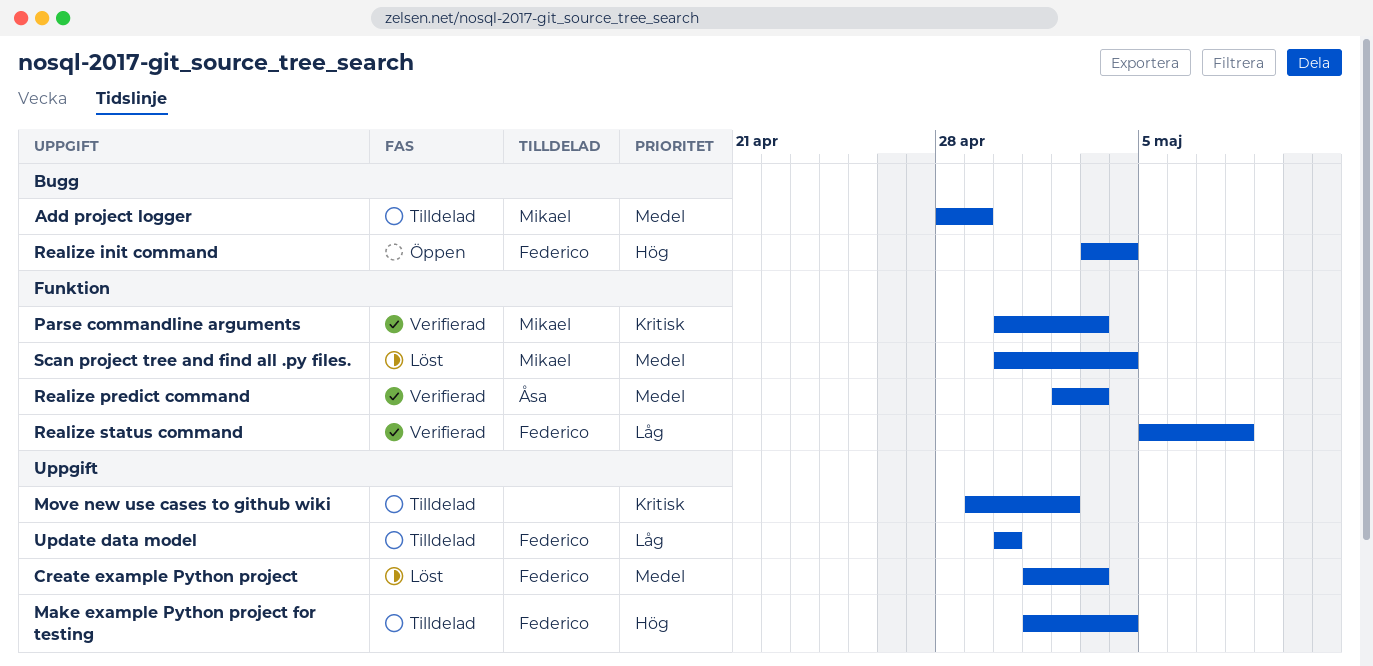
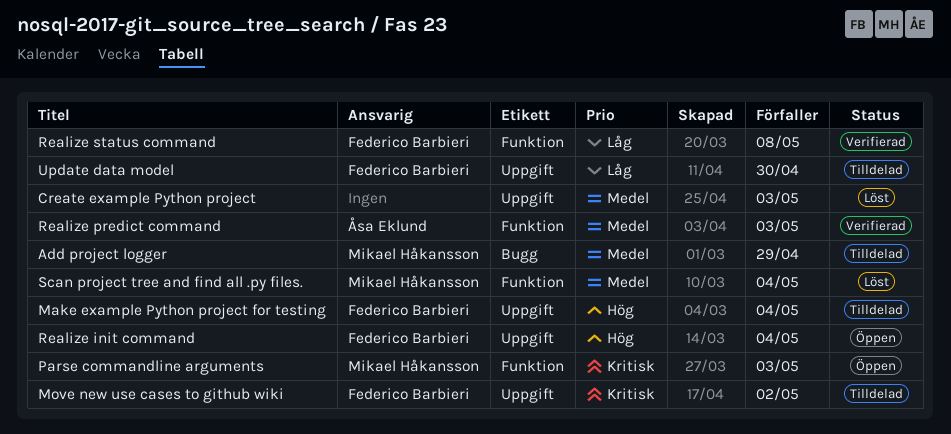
Create example Python project, owner: Federico Barbieri -> none
Move new use cases to github wiki, owner: none -> Federico Barbieri
Parse commandline arguments, status: Verifierad -> Öppen
Realize init command, label: Bugg -> Uppgift

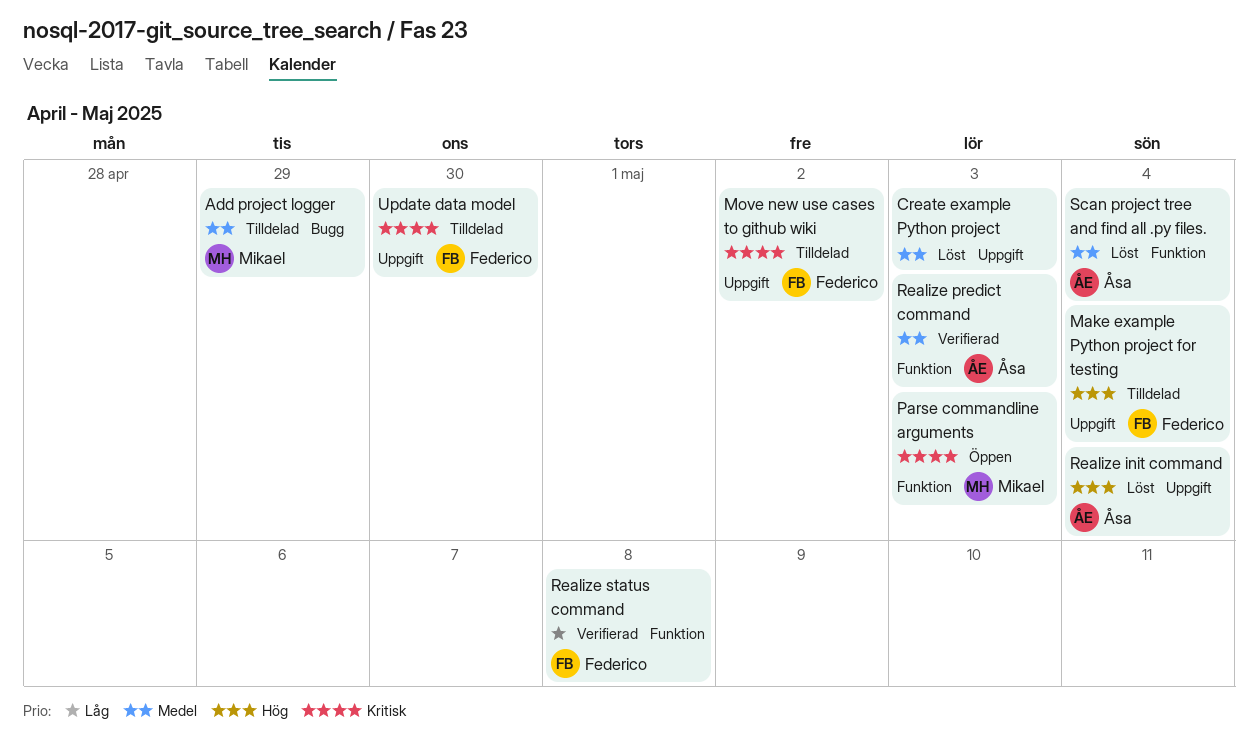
Realize init command, status: Öppen -> Löst
Realize init command, owner: Federico Barbieri -> Åsa Eklund
Scan project tree and find all .py files., owner: Mikael Håkansson -> Åsa Eklund
Update data model, priority: Låg -> Kritisk

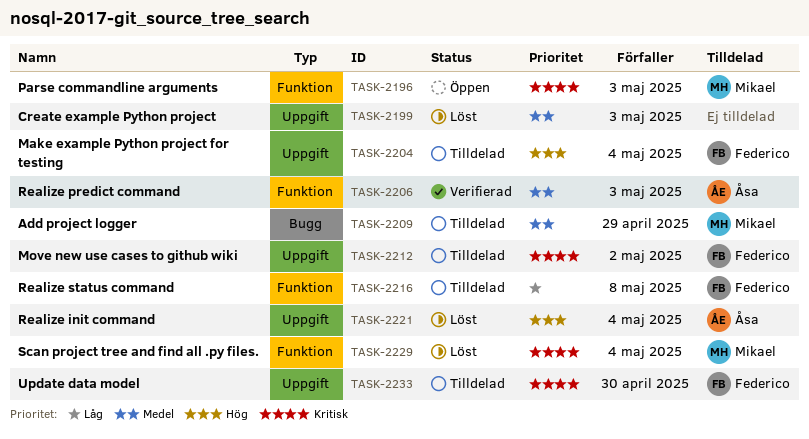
Realize status command, status: Verifierad -> Tilldelad
Scan project tree and find all .py files., owner: Åsa -> Mikael
Scan project tree and find all .py files., priority: Medel -> Kritisk

